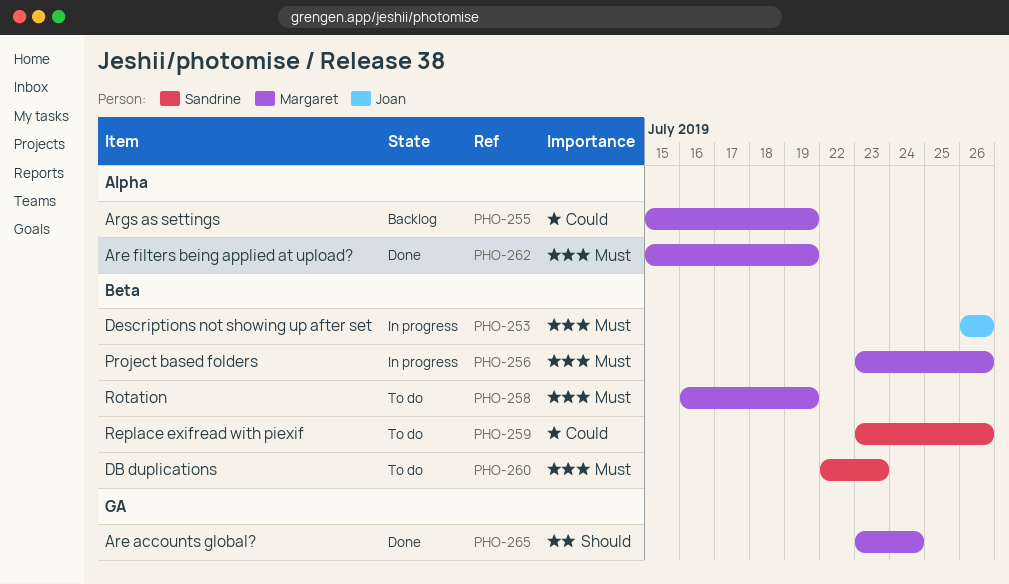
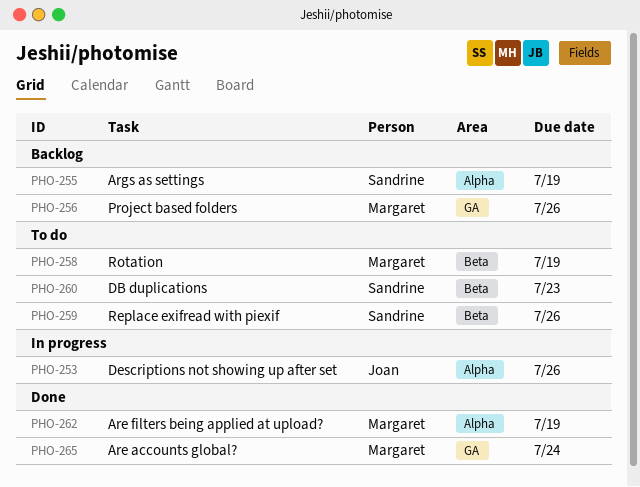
PHO-253, label: Beta -> Alpha
PHO-255, owner: Margaret -> Sandrine
PHO-256, status: In progress -> Backlog
PHO-256, label: Beta -> GA

